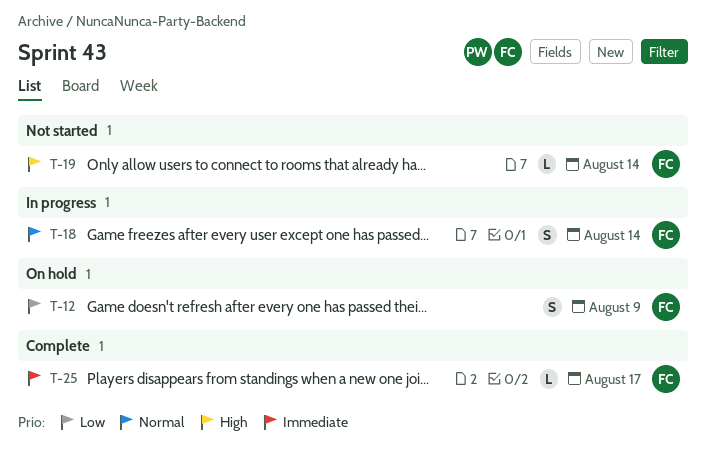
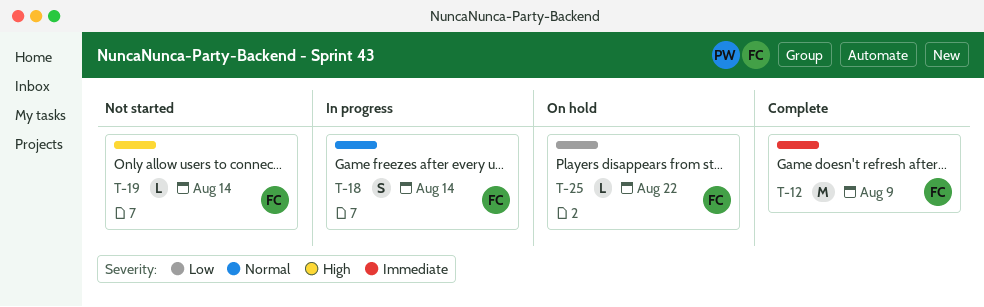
T-12, status: On hold -> Complete
T-12, priority: Low -> Immediate
T-12, estimate: S -> M
T-25, status: Complete -> On hold
T-25, priority: Immediate -> Low
T-25, due: Aug 17 -> Aug 22

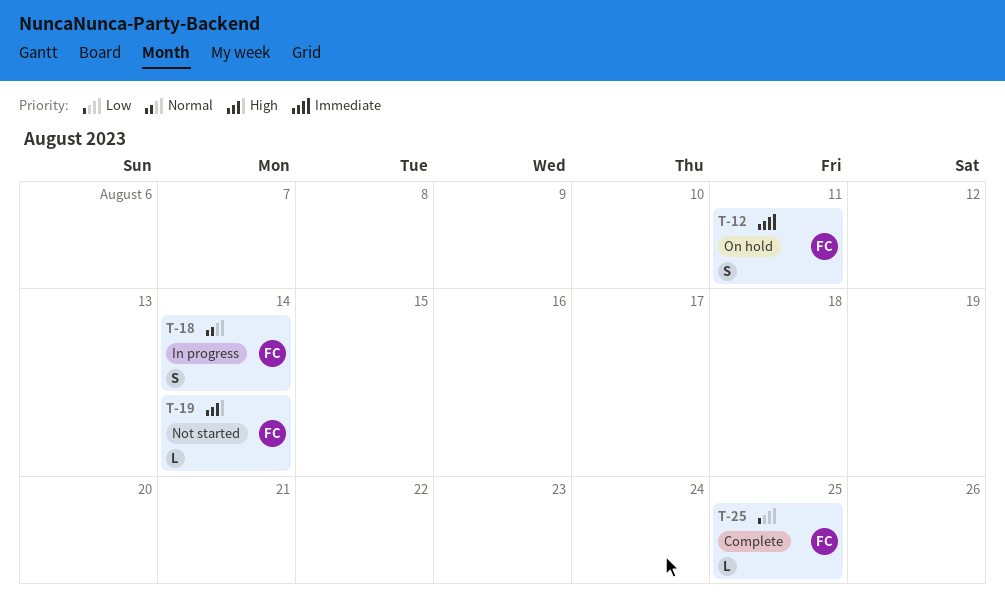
T-12, status: Complete -> On hold
T-12, estimate: M -> S
T-12, due: Aug 9 -> Aug 11
T-25, status: On hold -> Complete
T-25, due: Aug 22 -> Aug 25

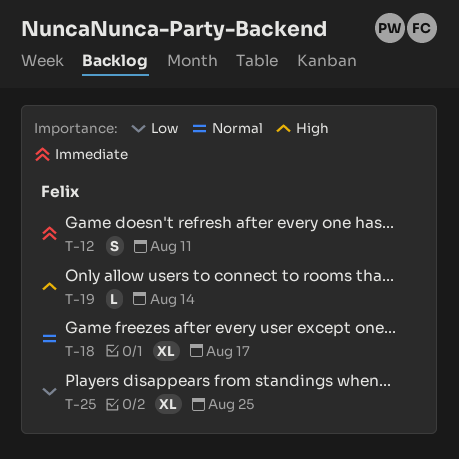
T-18, estimate: S -> XL
T-18, due: Aug 14 -> Aug 17
T-25, estimate: L -> XL

